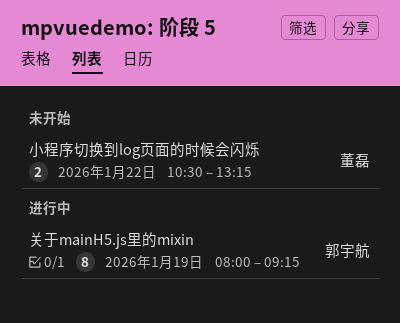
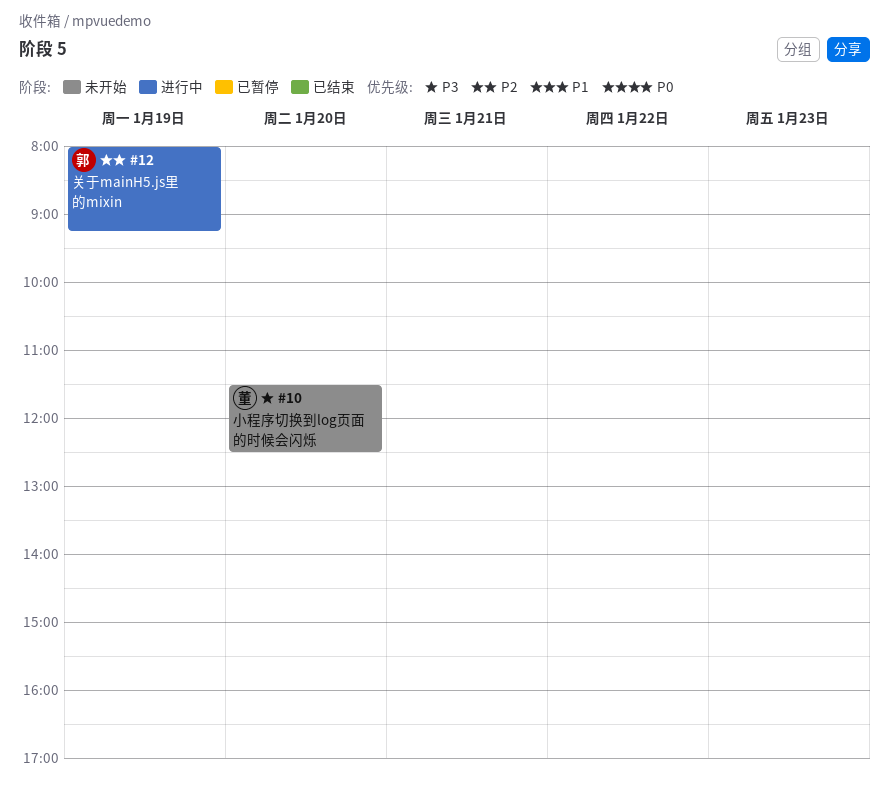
小程序切换到log页面的时候会闪烁, day: Jan 22 -> Jan 20
小程序切换到log页面的时候会闪烁, begins: 10:30 -> 11:30
小程序切换到log页面的时候会闪烁, ends: 13:15 -> 12:30

